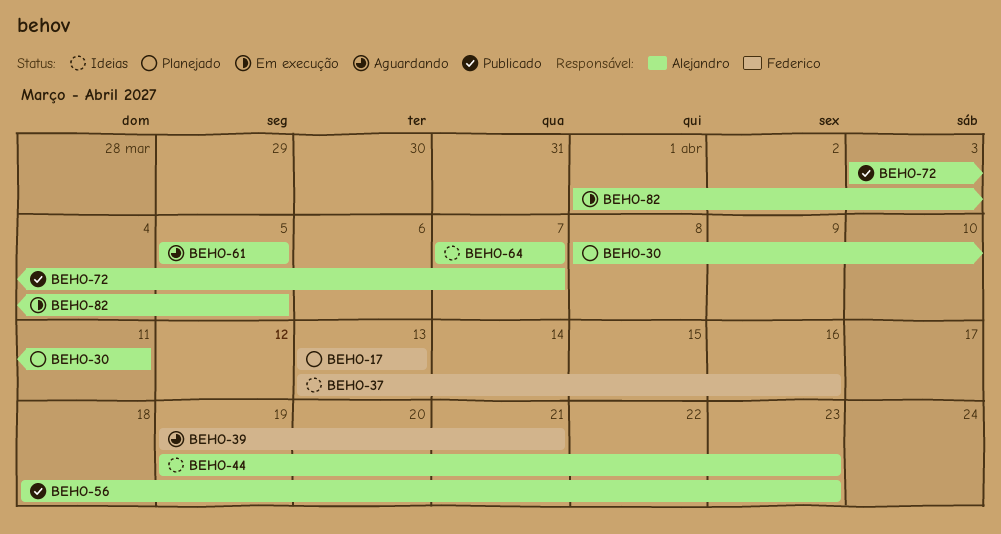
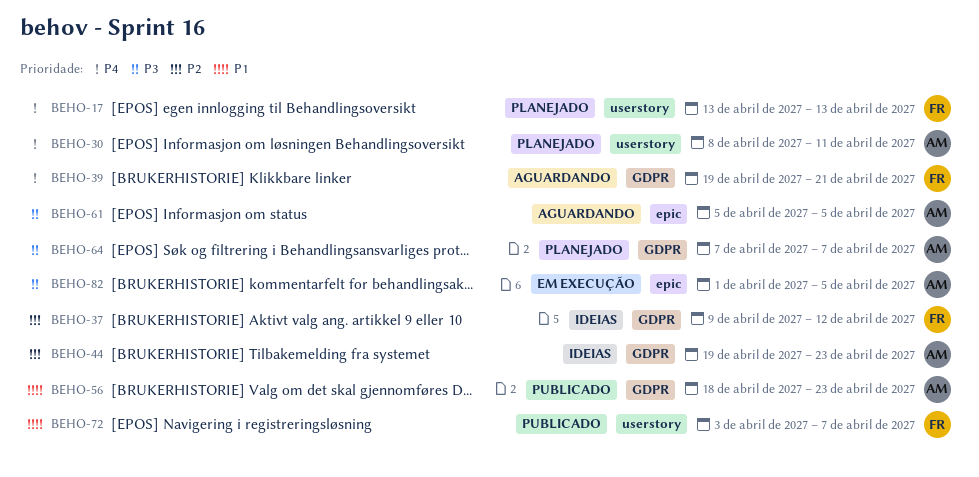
BEHO-37, start: Apr 13 -> Apr 9
BEHO-37, due: Apr 16 -> Apr 12
BEHO-64, status: Ideias -> Planejado
BEHO-72, owner: Alejandro -> Federico

